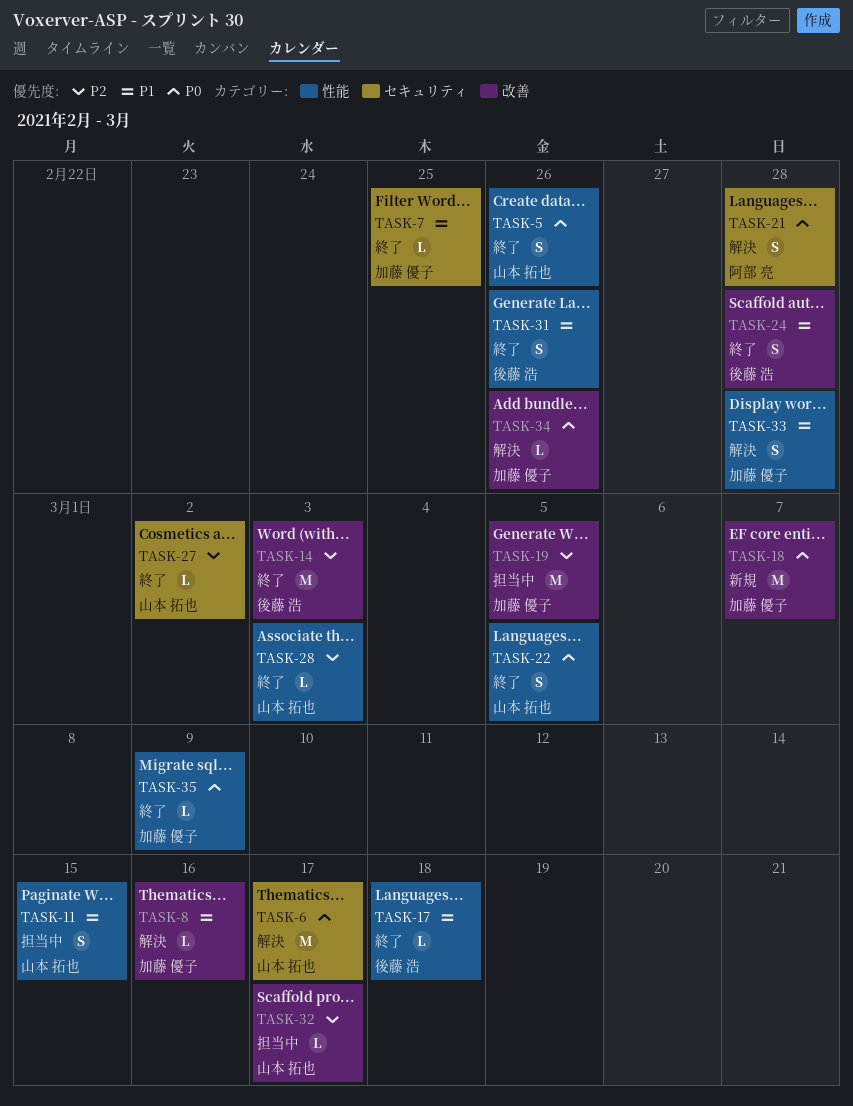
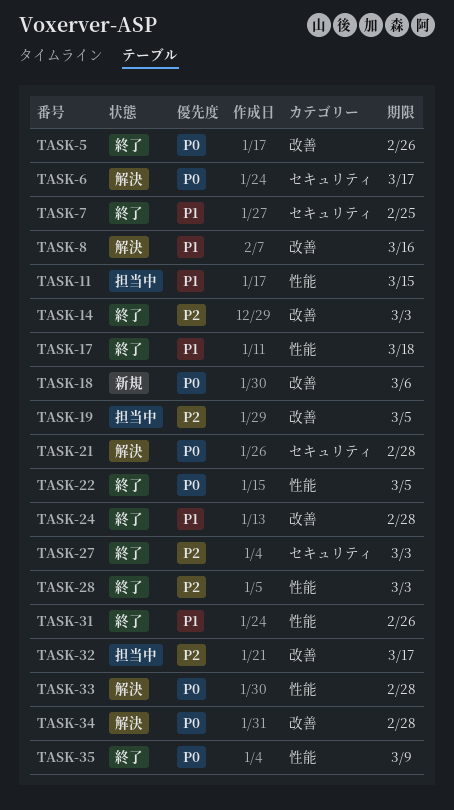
TASK-5, label: 性能 -> 改善
TASK-18, due: Mar 7 -> Mar 6
TASK-27, due: Mar 2 -> Mar 3
TASK-33, priority: P1 -> P0
TASK-34, due: Feb 26 -> Feb 28

